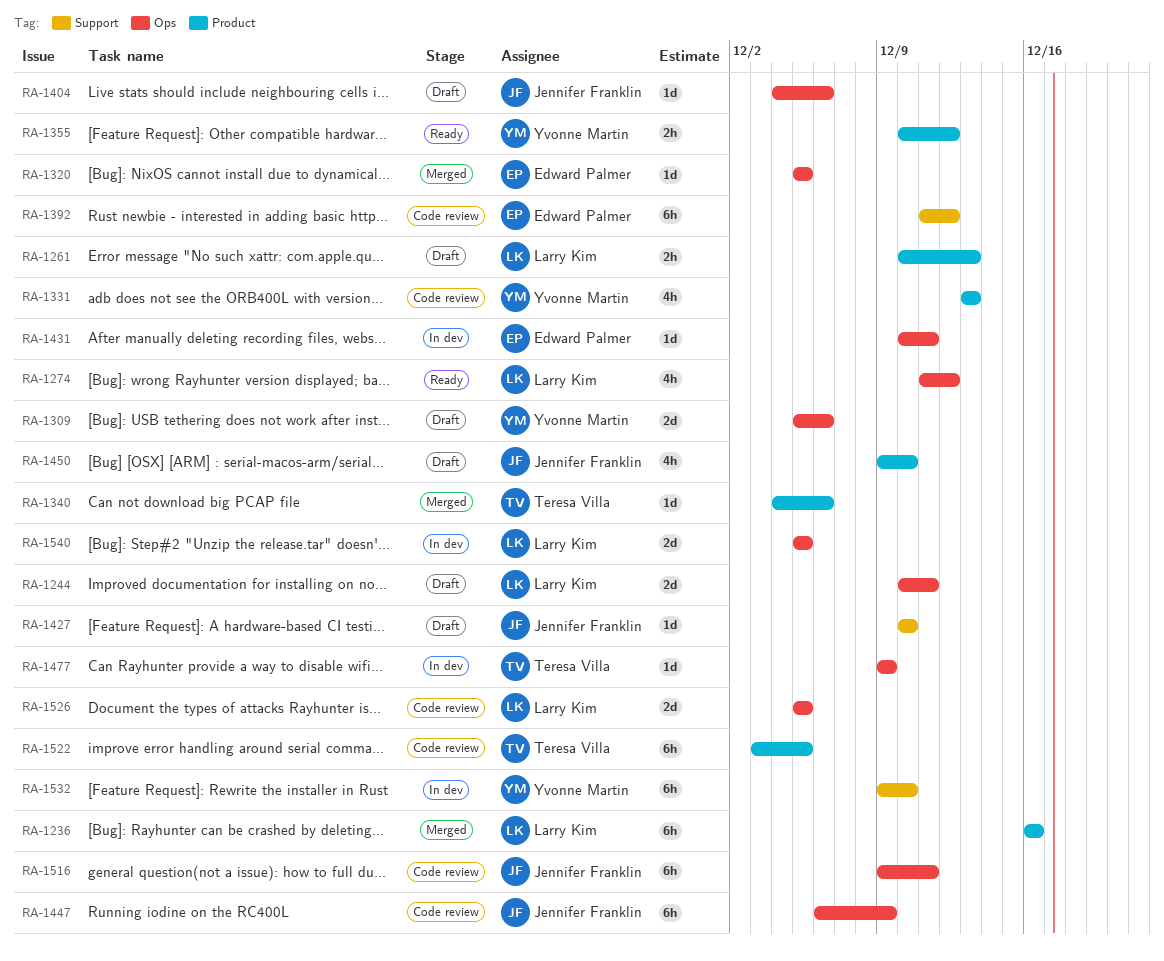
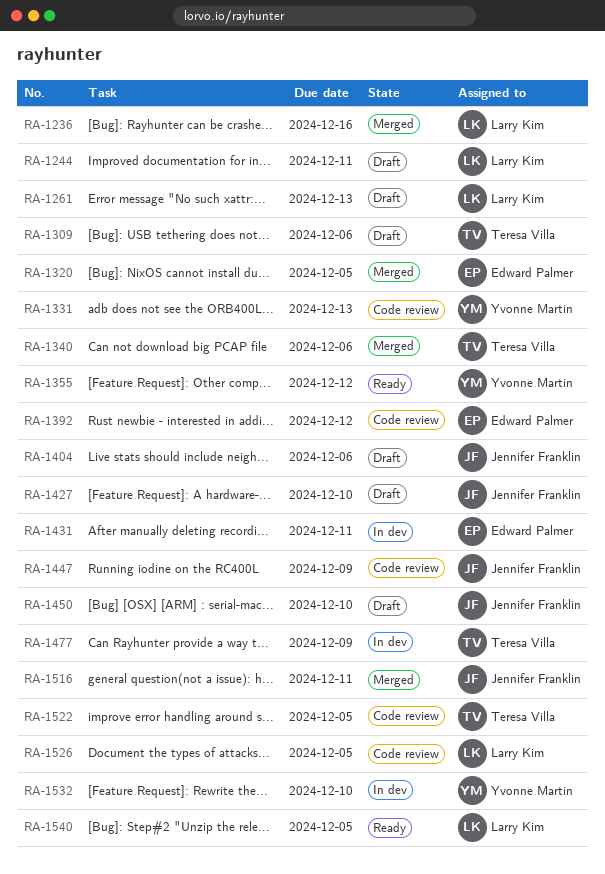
RA-1274: present -> none
RA-1309, owner: Yvonne Martin -> Teresa Villa
RA-1516, status: Code review -> Merged
RA-1540, status: In dev -> Ready

